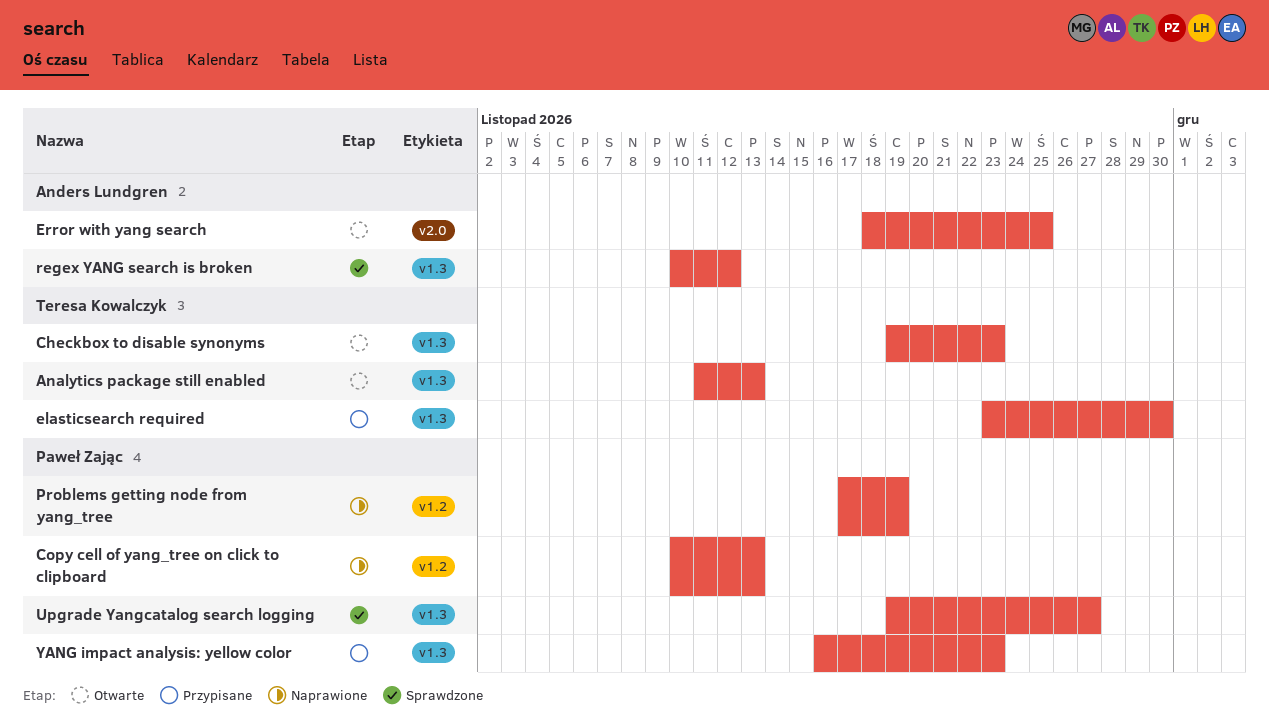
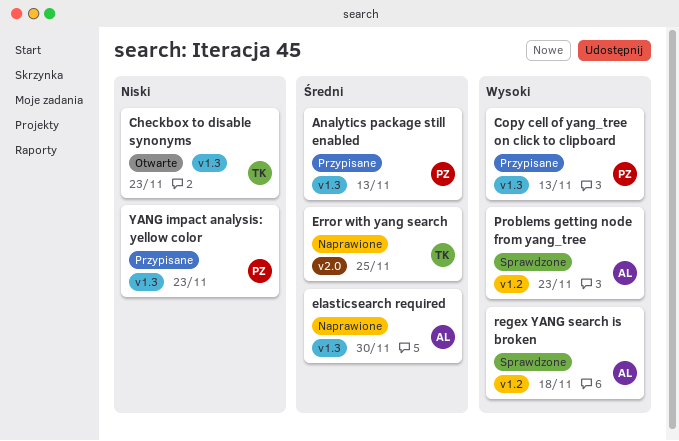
Analytics package still enabled, status: Otwarte -> Przypisane
Analytics package still enabled, owner: Teresa Kowalczyk -> Paweł Zając
Copy cell of yang_tree on click to clipboard, status: Naprawione -> Przypisane
Copy cell of yang_tree on click to clipboard, label: v1.2 -> v1.3
elasticsearch required, status: Przypisane -> Naprawione
elasticsearch required, owner: Teresa Kowalczyk -> Anders Lundgren
Error with yang search, status: Otwarte -> Naprawione
Error with yang search, owner: Anders Lundgren -> Teresa Kowalczyk
Problems getting node from yang_tree, status: Naprawione -> Sprawdzone
Problems getting node from yang_tree, owner: Paweł Zając -> Anders Lundgren
Problems getting node from yang_tree, due: Nov 19 -> Nov 23
regex YANG search is broken, label: v1.3 -> v1.2
regex YANG search is broken, due: Nov 12 -> Nov 18
Upgrade Yangcatalog search logging: present -> none

